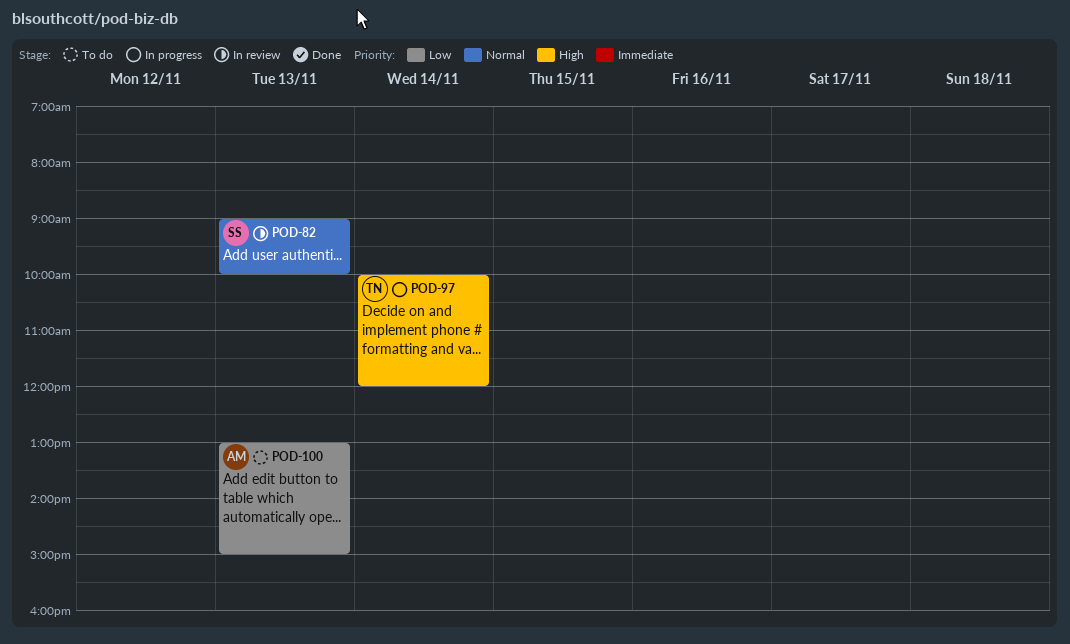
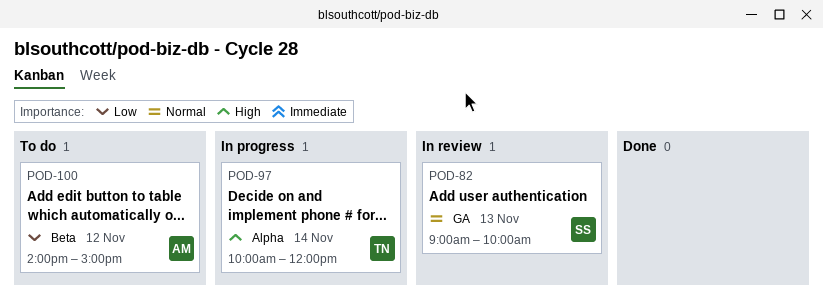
POD-100, day: Nov 13 -> Nov 12
POD-100, begins: 13:00 -> 14:00

